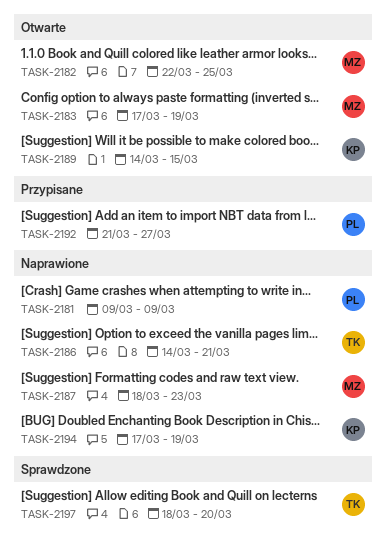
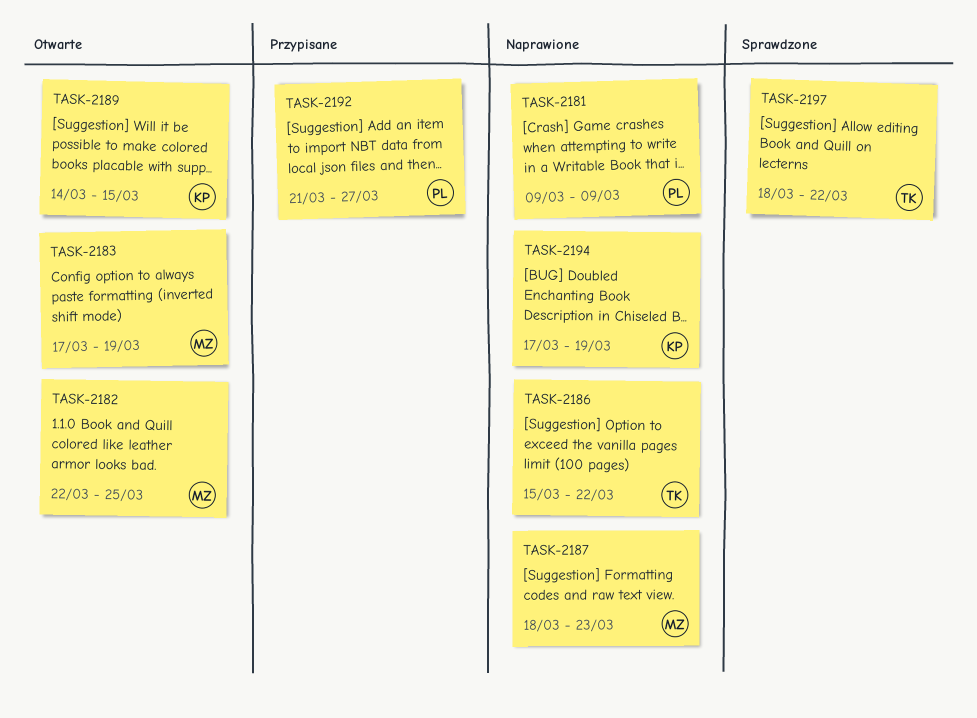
TASK-2186, start: Mar 14 -> Mar 15
TASK-2186, due: Mar 21 -> Mar 22
TASK-2197, due: Mar 20 -> Mar 22

